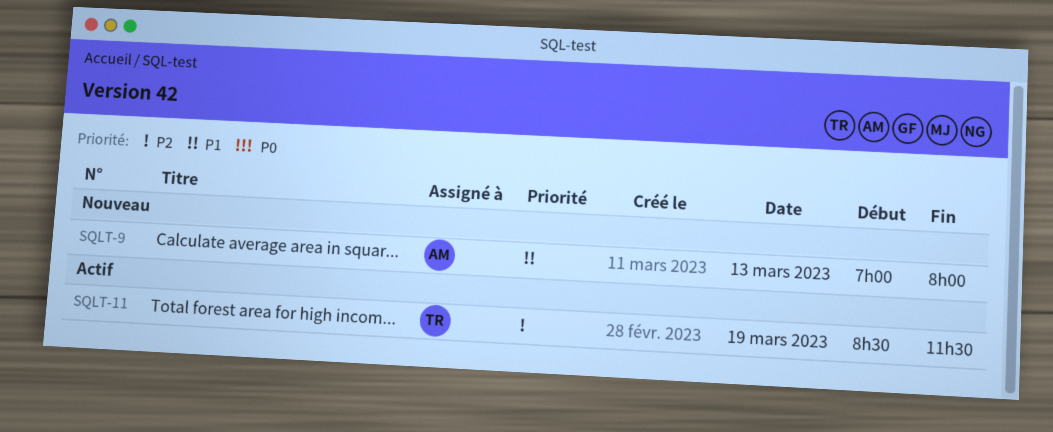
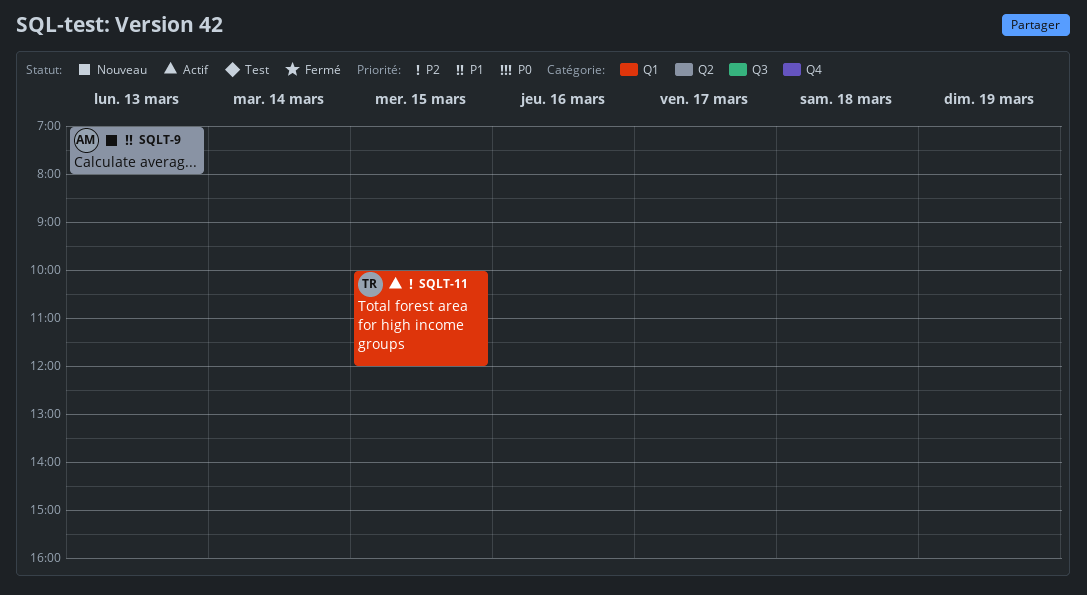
SQLT-11, day: Mar 19 -> Mar 15
SQLT-11, begins: 08:30 -> 10:00
SQLT-11, ends: 11:30 -> 12:00

